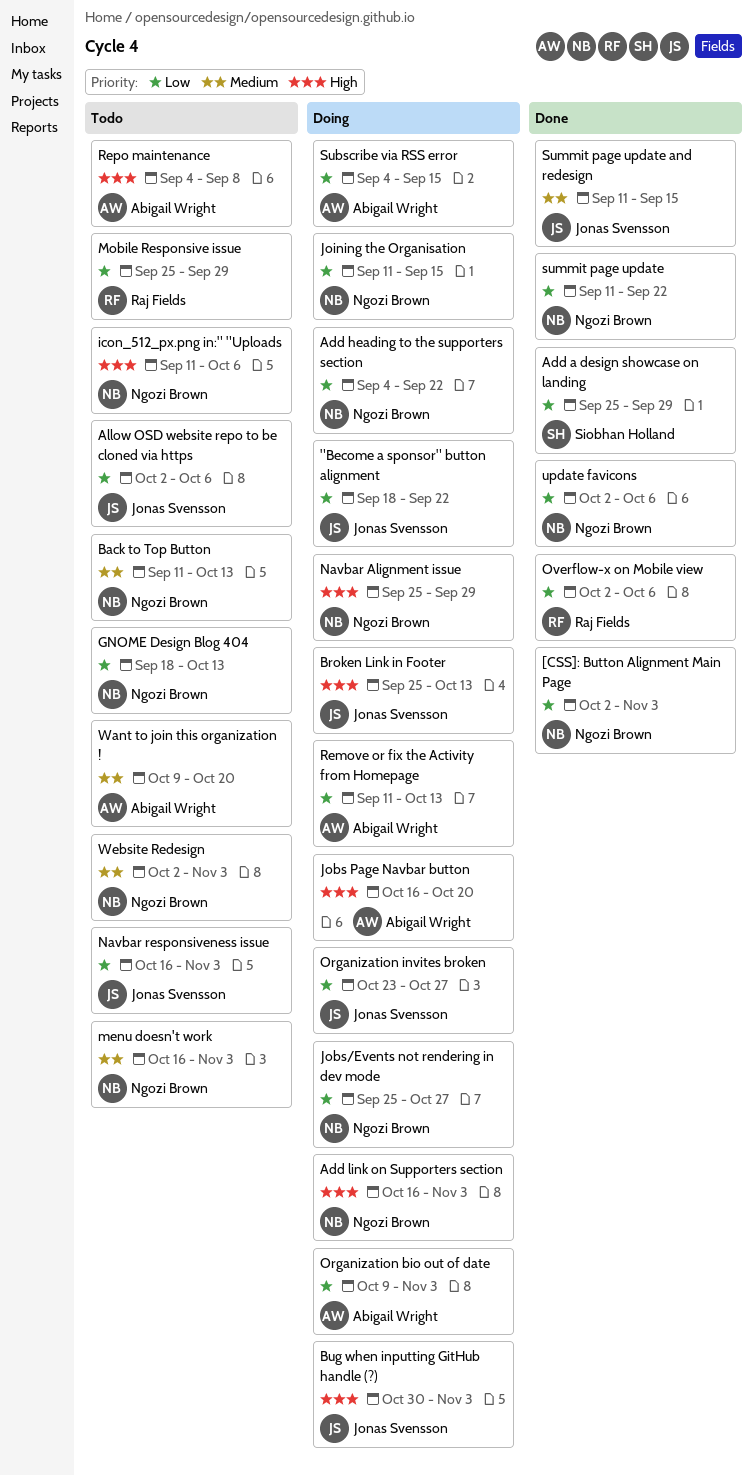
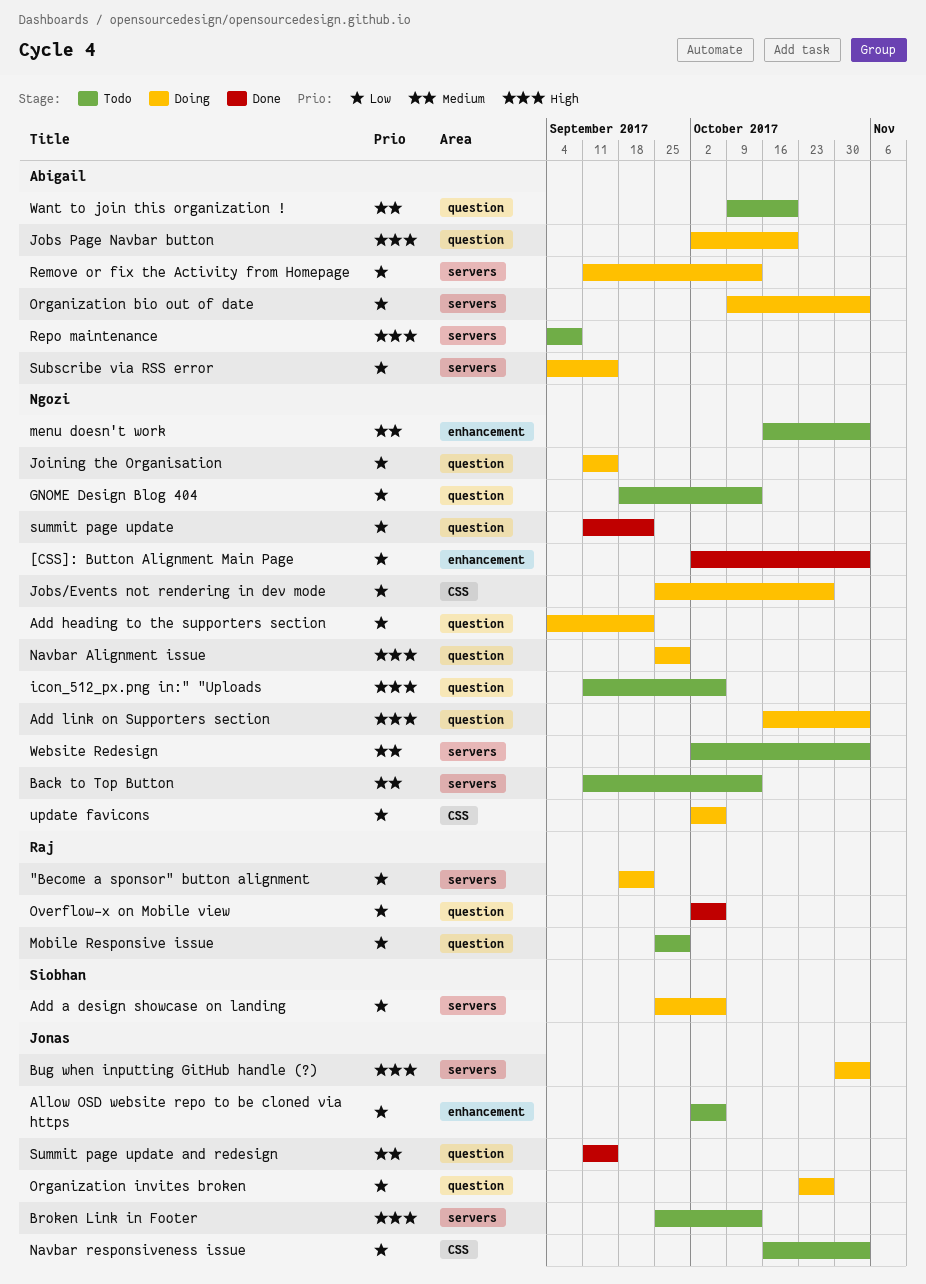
"Become a sponsor" button alignment, owner: Jonas Svensson -> Raj Fields
Add a design showcase on landing, status: Done -> Doing
Add a design showcase on landing, due: Sep 29 -> Oct 6
Broken Link in Footer, status: Doing -> Todo
Jobs Page Navbar button, start: Oct 16 -> Oct 2
update favicons, status: Done -> Doing

